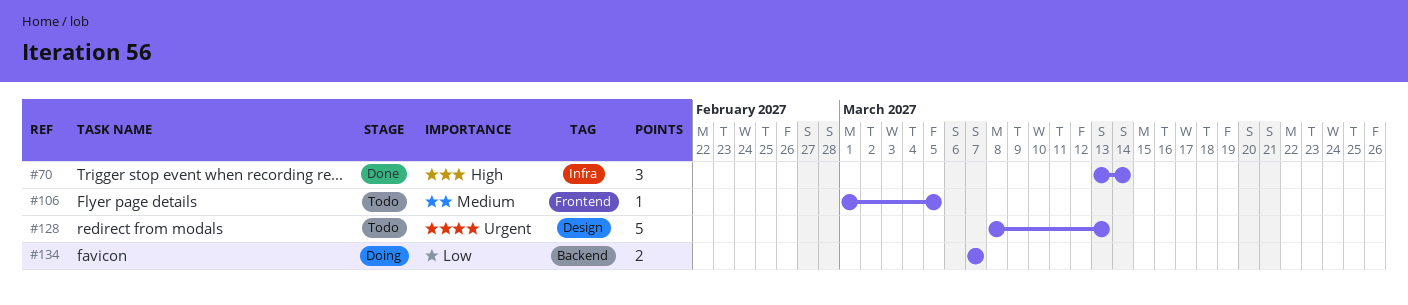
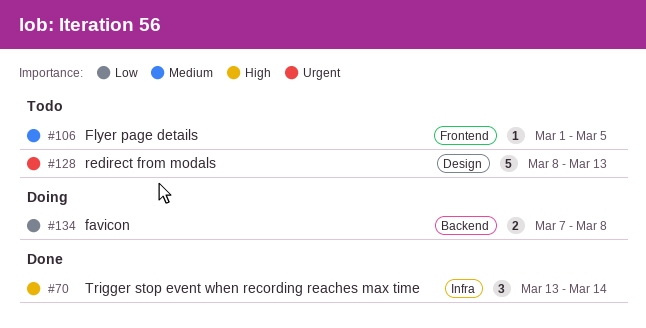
#134, due: Mar 7 -> Mar 8

